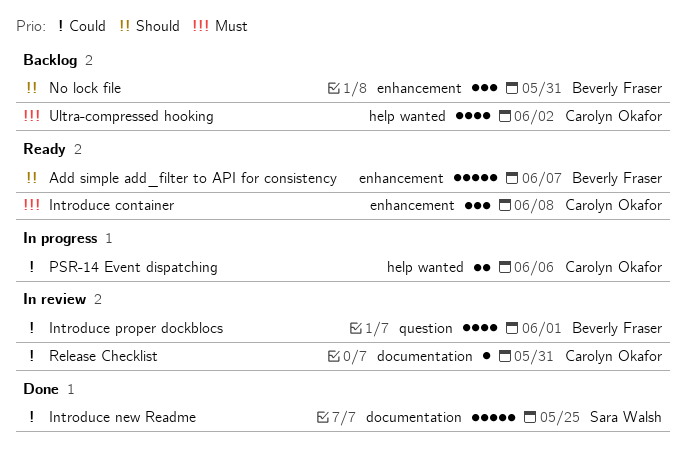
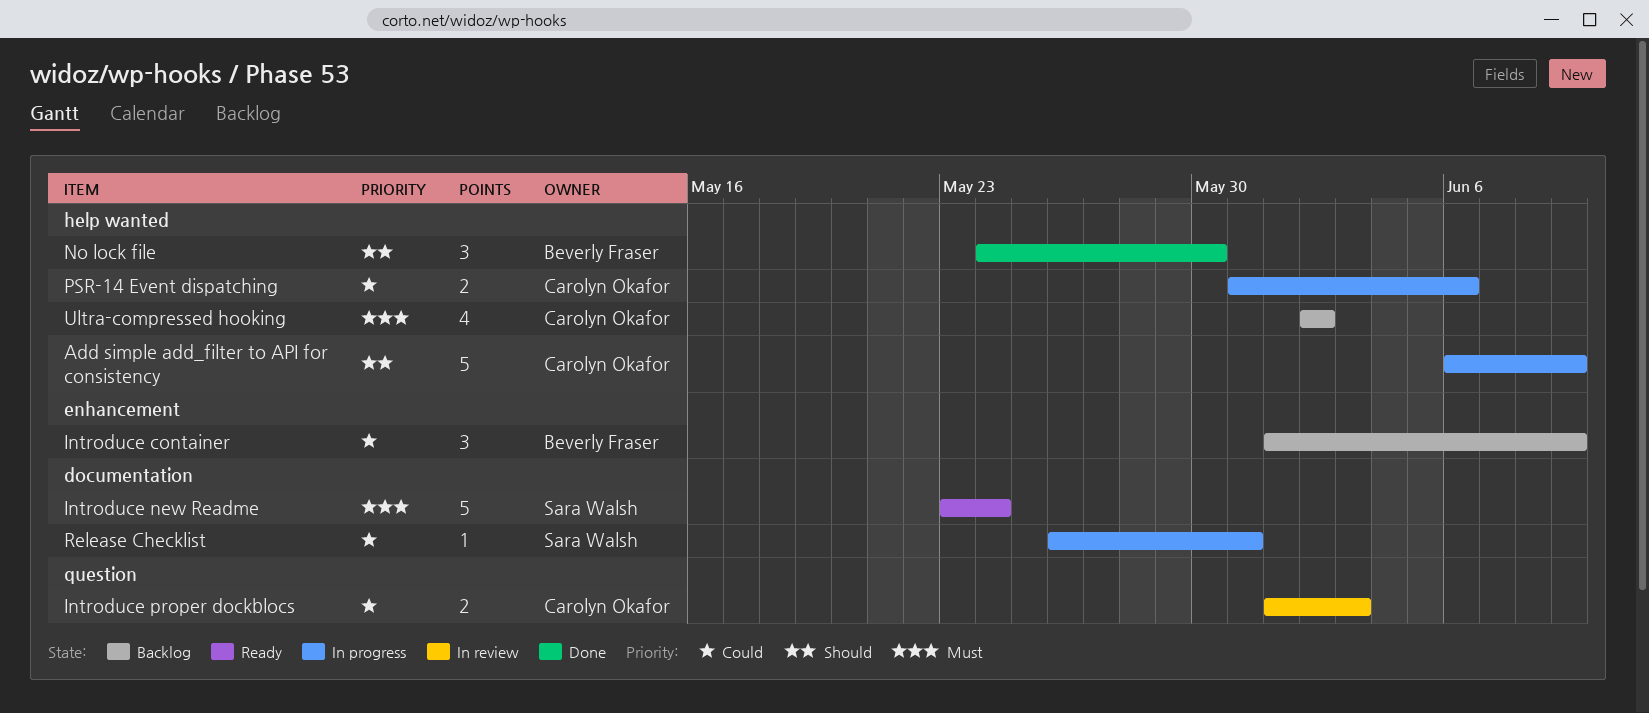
Add simple add_filter to API for consistency, status: Ready -> In progress
Add simple add_filter to API for consistency, owner: Beverly Fraser -> Carolyn Okafor
Add simple add_filter to API for consistency, label: enhancement -> help wanted
Add simple add_filter to API for consistency, due: Jun 7 -> Jun 9
Introduce container, status: Ready -> Backlog
Introduce container, owner: Carolyn Okafor -> Beverly Fraser
Introduce container, priority: Must -> Could
Introduce container, due: Jun 8 -> Jun 9
Introduce new Readme, status: Done -> Ready
Introduce new Readme, priority: Could -> Must
Introduce new Readme, due: May 25 -> May 24
Introduce proper dockblocs, owner: Beverly Fraser -> Carolyn Okafor
Introduce proper dockblocs, estimate: 4 -> 2
Introduce proper dockblocs, due: Jun 1 -> Jun 3
No lock file, status: Backlog -> Done
No lock file, label: enhancement -> help wanted
No lock file, due: May 31 -> May 30
Release Checklist, status: In review -> In progress
Release Checklist, owner: Carolyn Okafor -> Sara Walsh

